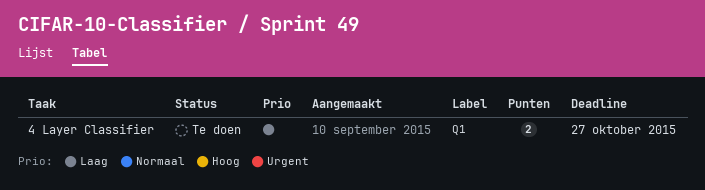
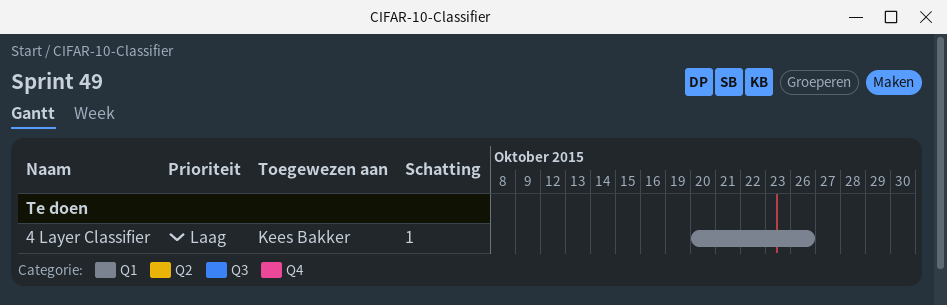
4 Layer Classifier, estimate: 2 -> 1
4 Layer Classifier, due: Oct 27 -> Oct 26

